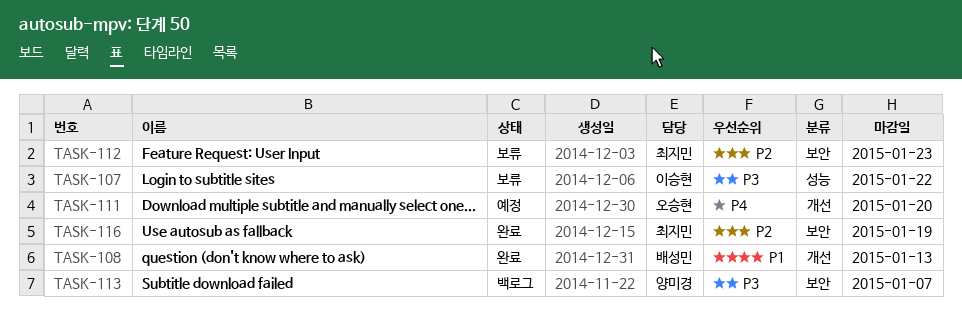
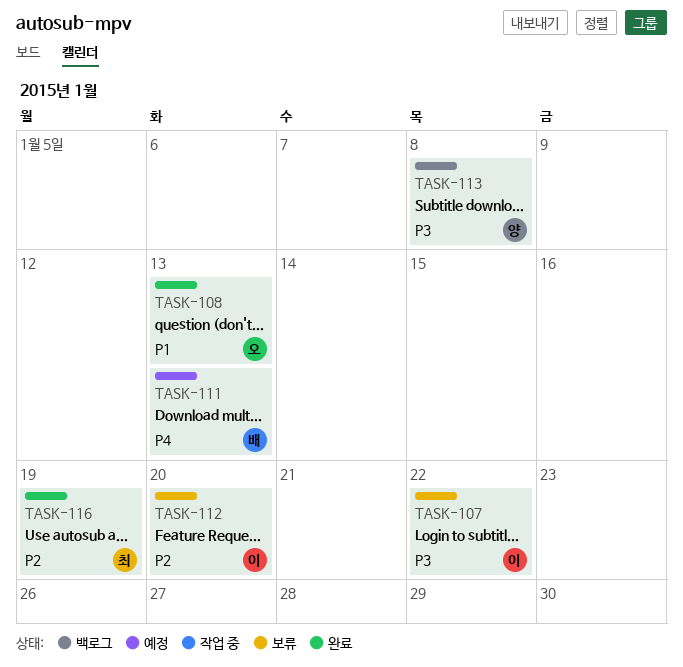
TASK-108, owner: 배성민 -> 오승현
TASK-111, owner: 오승현 -> 배성민
TASK-111, due: Jan 20 -> Jan 13
TASK-112, owner: 최지민 -> 이승현
TASK-112, due: Jan 23 -> Jan 20
TASK-113, due: Jan 7 -> Jan 8

